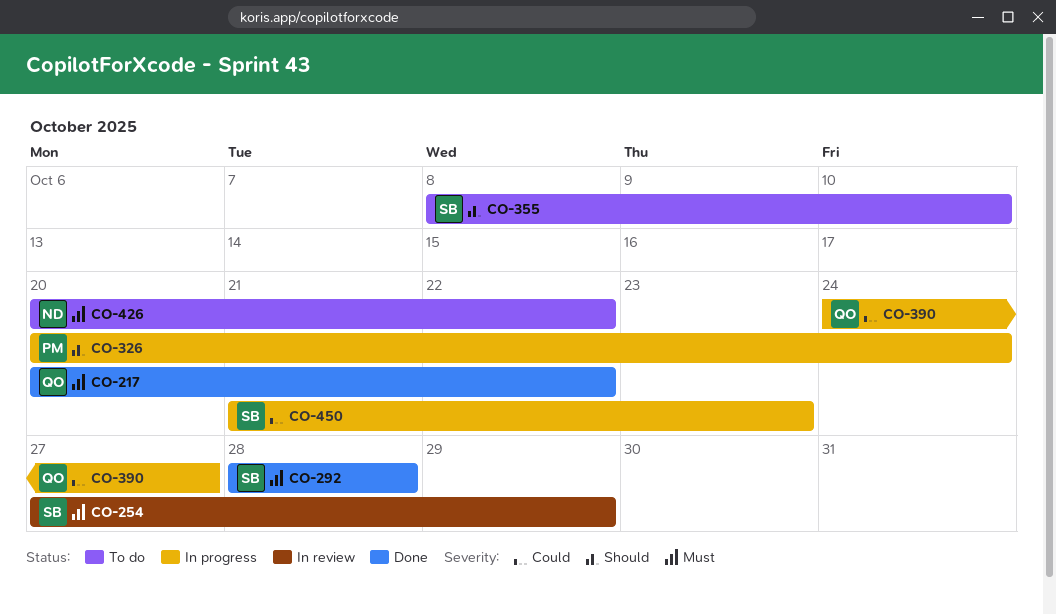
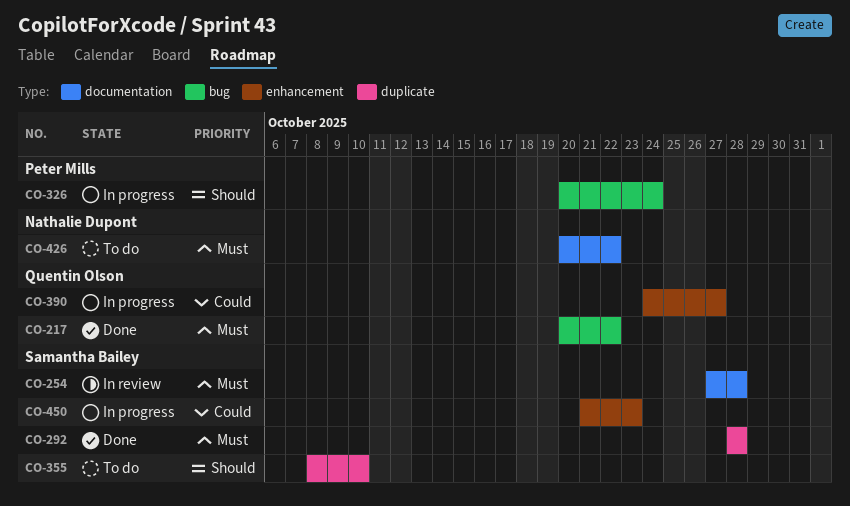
CO-254, due: Oct 29 -> Oct 28

